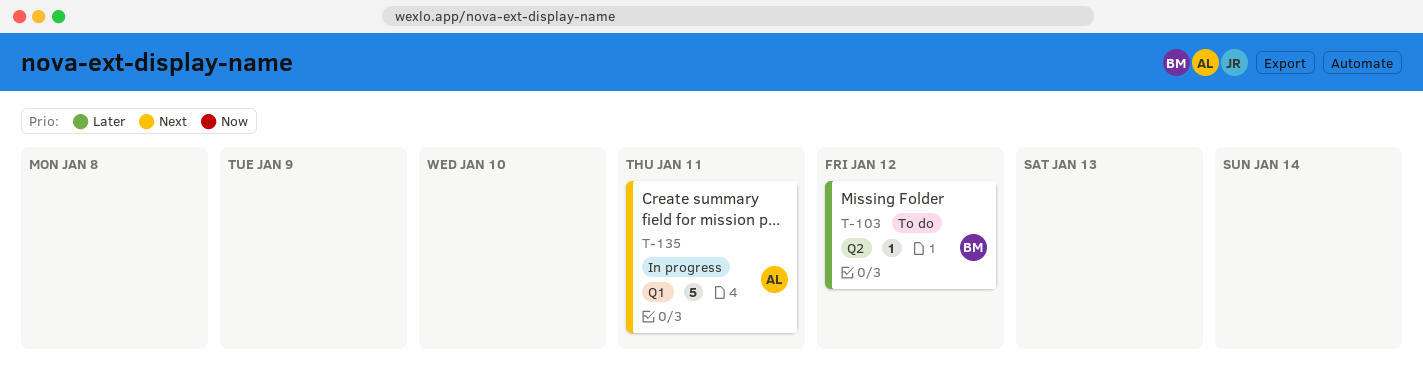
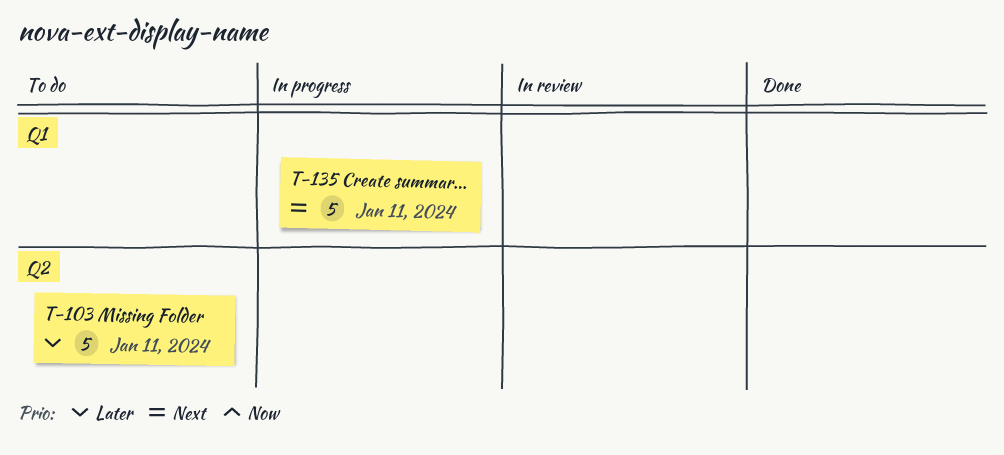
T-103, estimate: 1 -> 5
T-103, due: Jan 12 -> Jan 11

